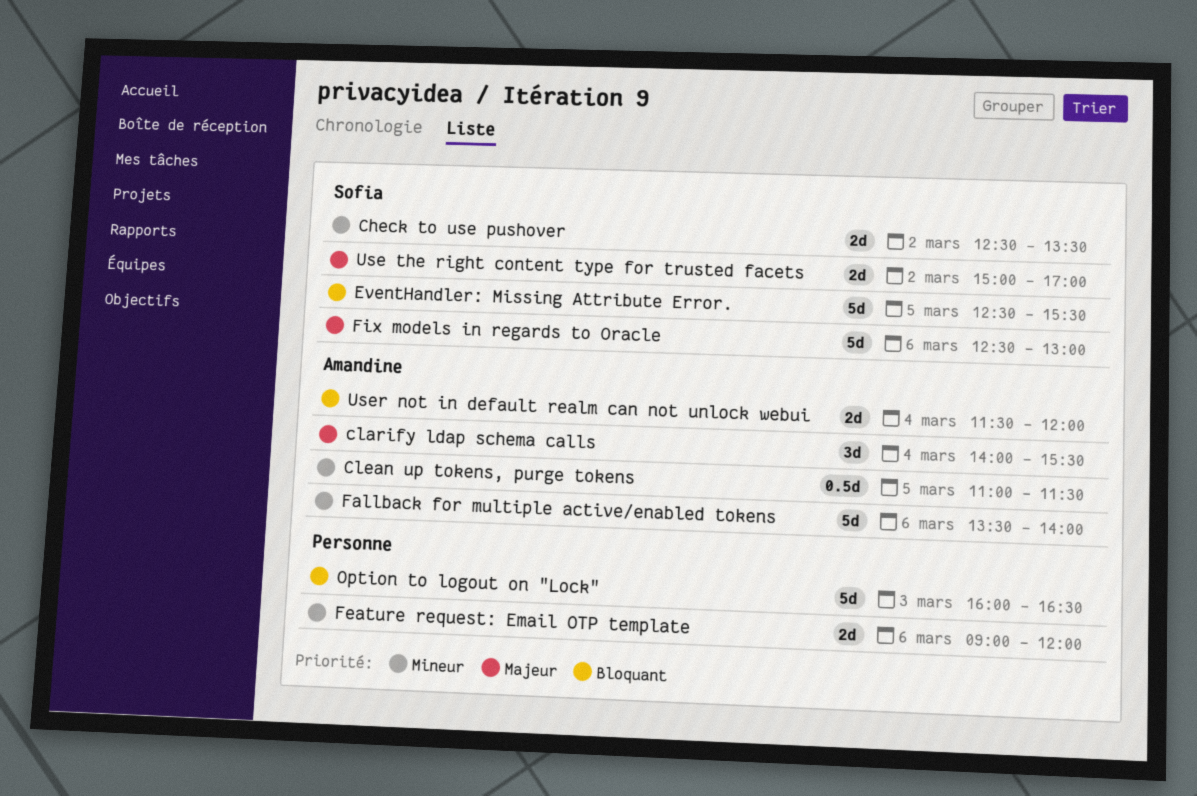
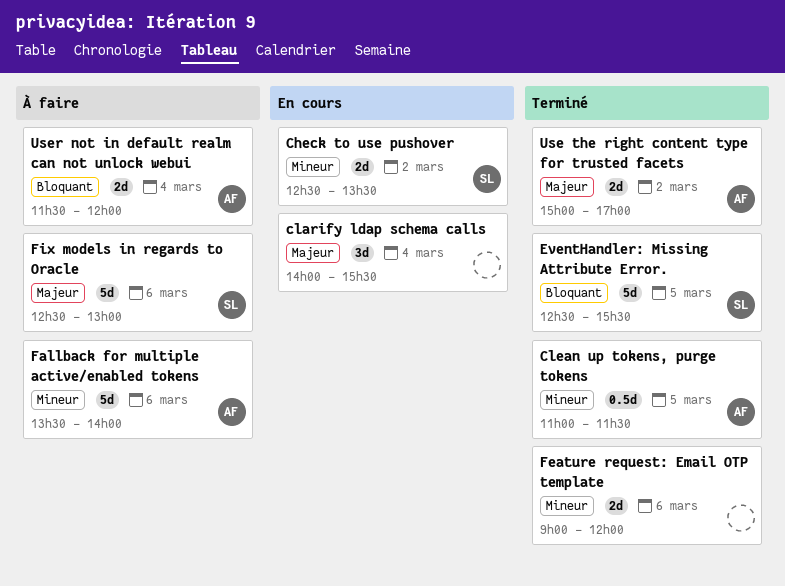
clarify ldap schema calls, owner: Amandine -> none
Option to logout on "Lock": present -> none
Use the right content type for trusted facets, owner: Sofia -> Amandine

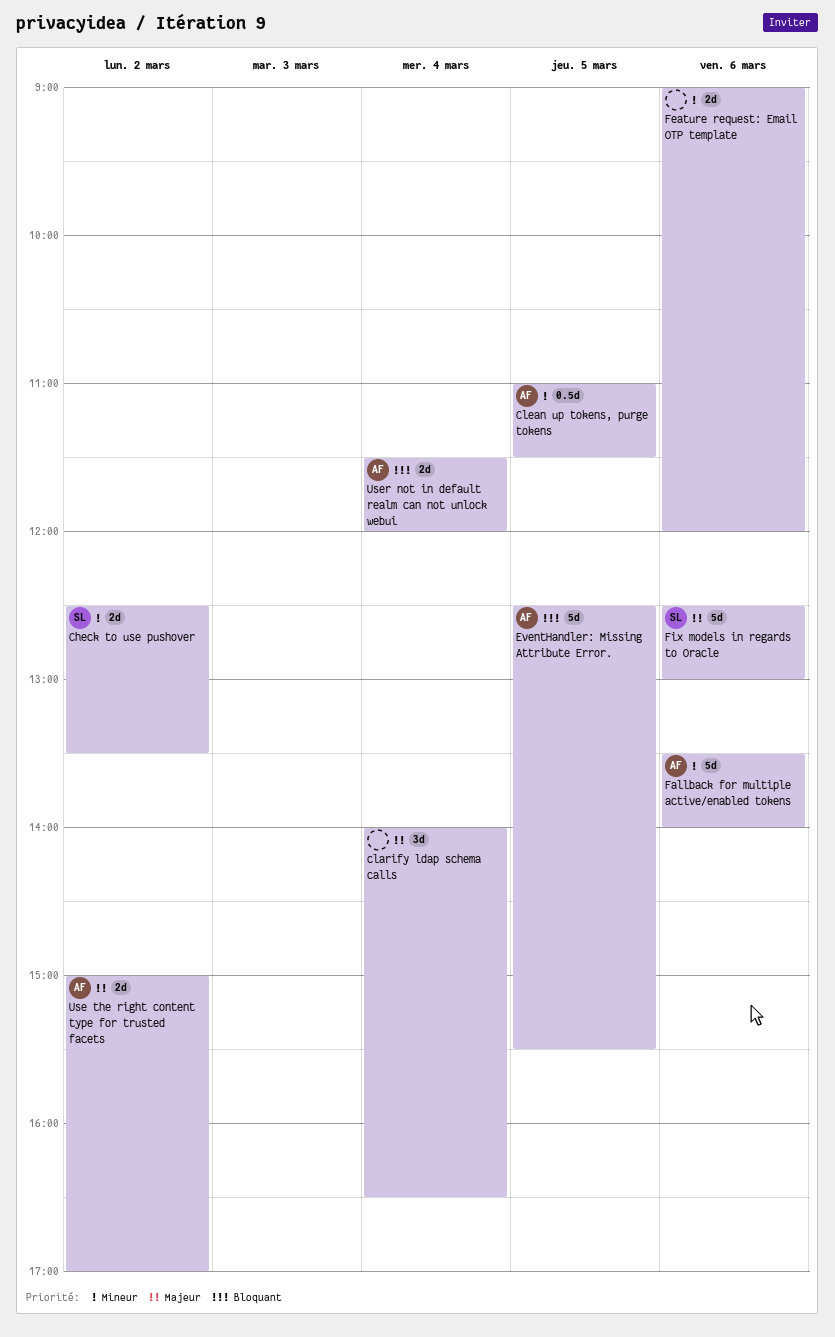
clarify ldap schema calls, ends: 15:30 -> 16:30
EventHandler: Missing Attribute Error., owner: SL -> AF

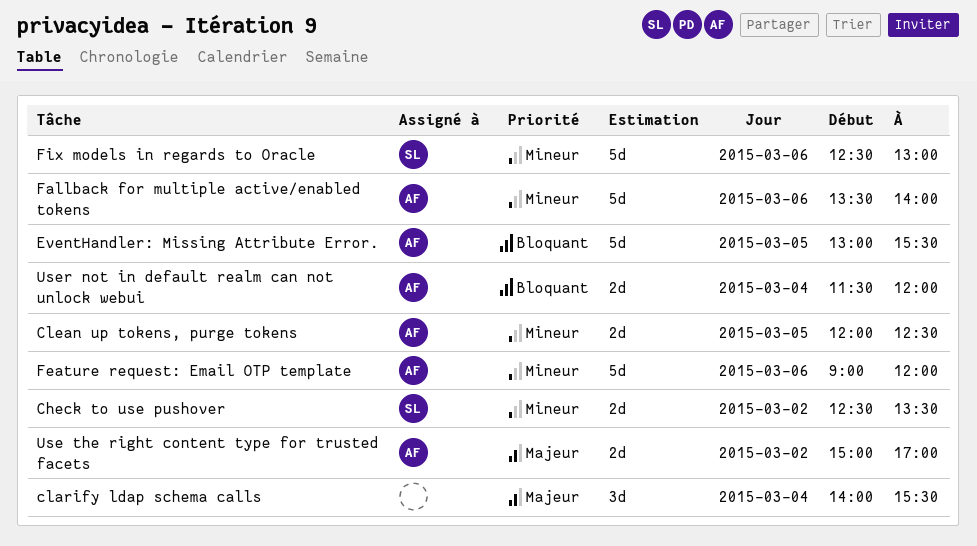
clarify ldap schema calls, ends: 16:30 -> 15:30
Clean up tokens, purge tokens, estimate: 0.5d -> 2d
Clean up tokens, purge tokens, begins: 11:00 -> 12:00
Clean up tokens, purge tokens, ends: 11:30 -> 12:30
EventHandler: Missing Attribute Error., begins: 12:30 -> 13:00
Feature request: Email OTP template, owner: none -> AF
Feature request: Email OTP template, estimate: 2d -> 5d
Fix models in regards to Oracle, priority: Majeur -> Mineur

